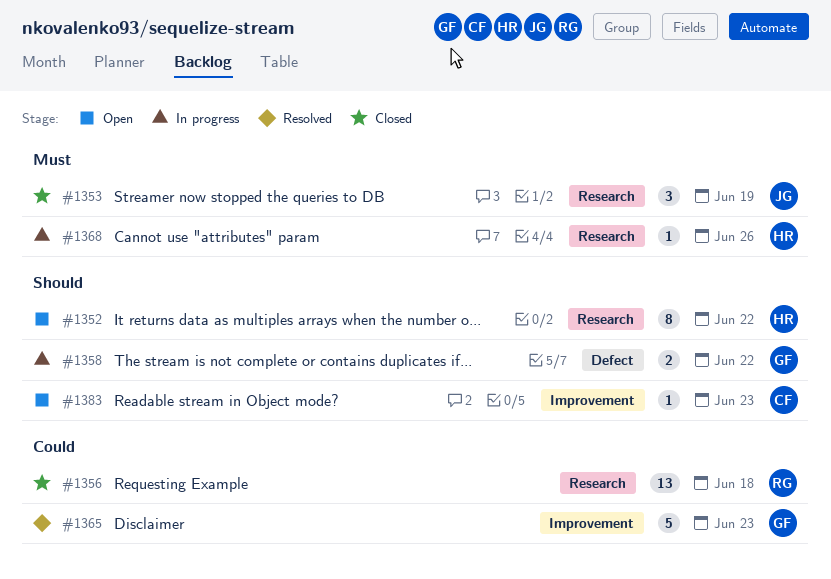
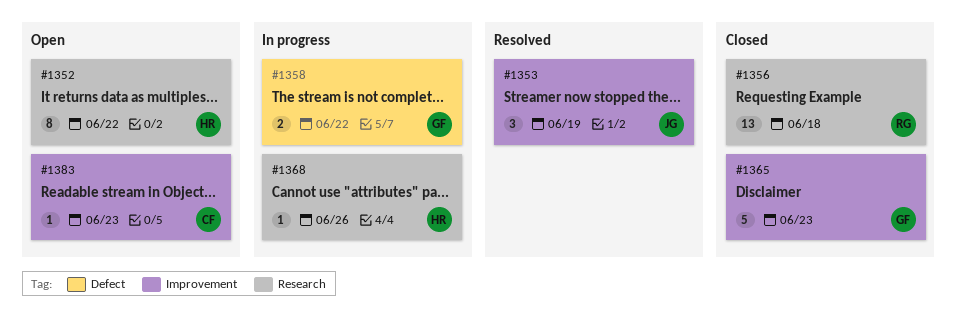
#1353, status: Closed -> Resolved
#1353, label: Research -> Improvement
#1365, status: Resolved -> Closed

